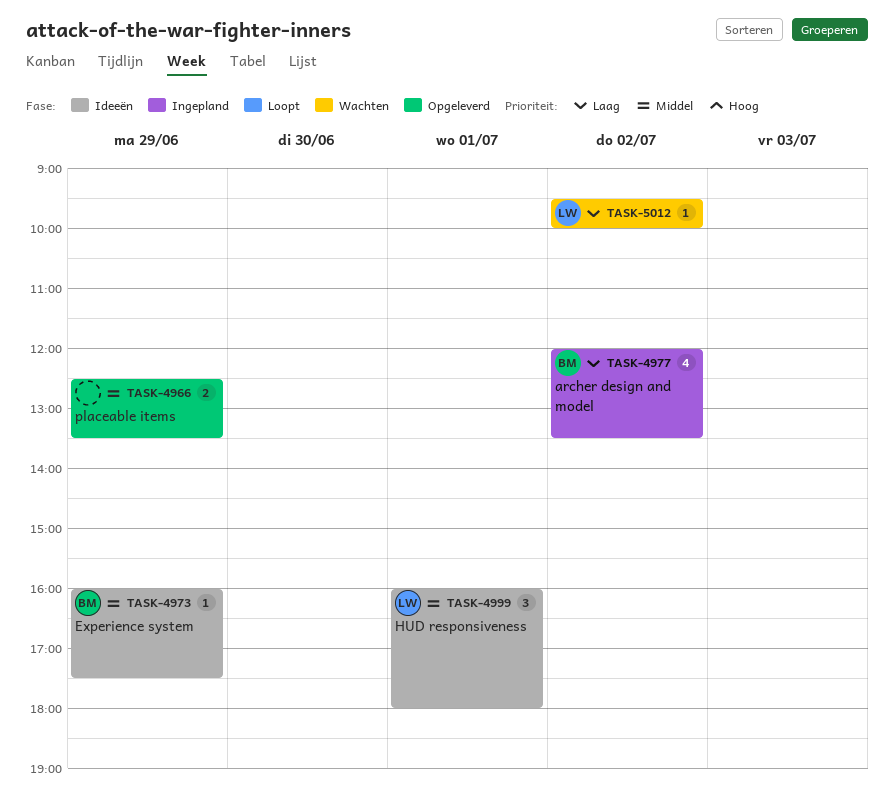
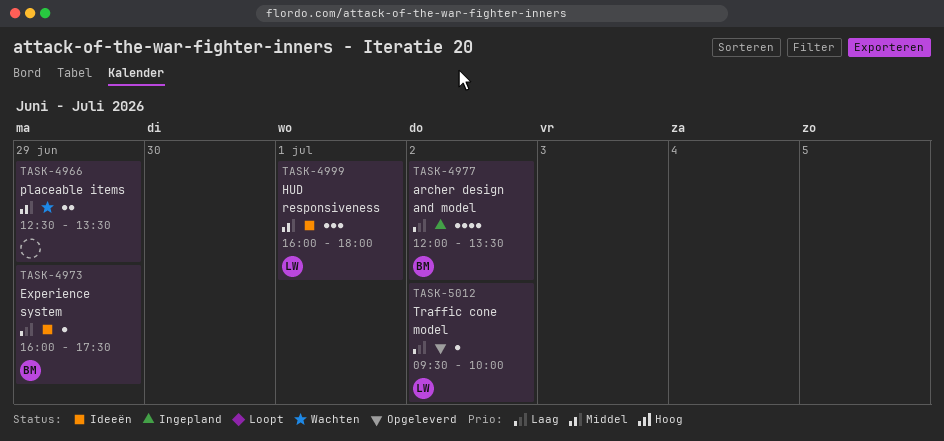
TASK-4966, status: Opgeleverd -> Wachten
TASK-4973, priority: Middel -> Laag
TASK-5012, status: Wachten -> Opgeleverd

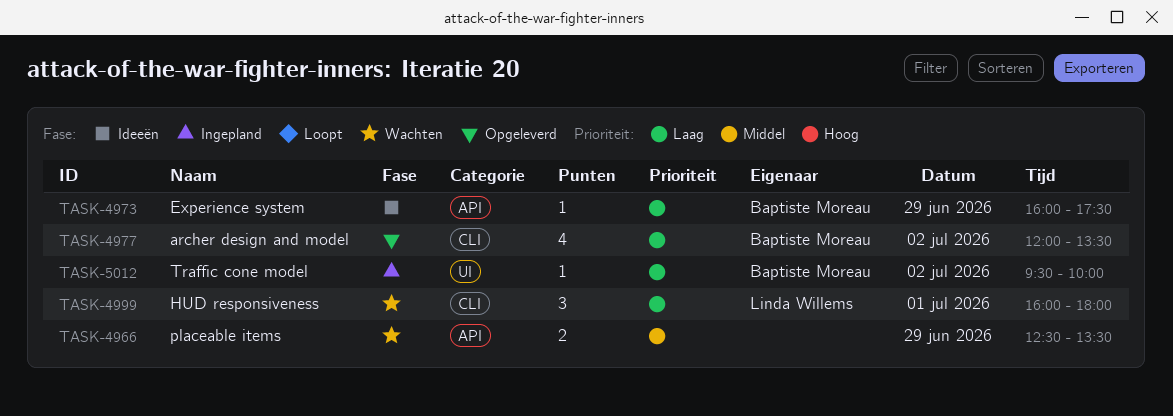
TASK-4977, status: Ingepland -> Opgeleverd
TASK-4999, status: Ideeën -> Wachten
TASK-4999, priority: Middel -> Laag
TASK-5012, status: Opgeleverd -> Ingepland
TASK-5012, owner: Linda Willems -> Baptiste Moreau

